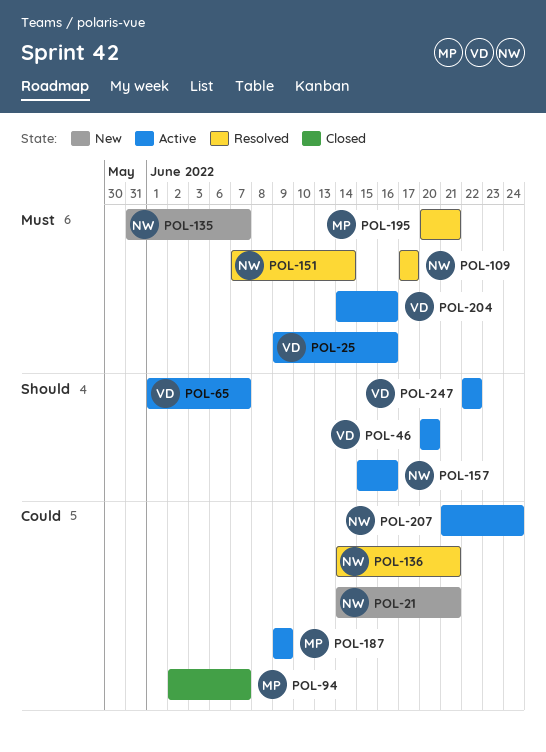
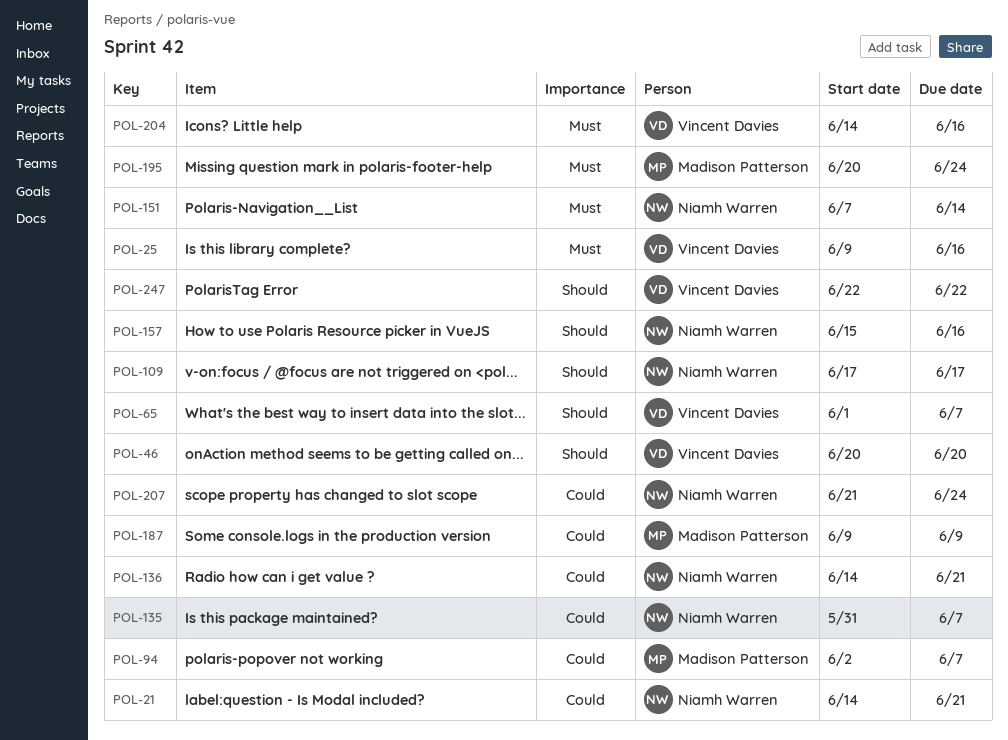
POL-109, priority: Must -> Should
POL-135, priority: Must -> Could
POL-195, due: Jun 21 -> Jun 24

